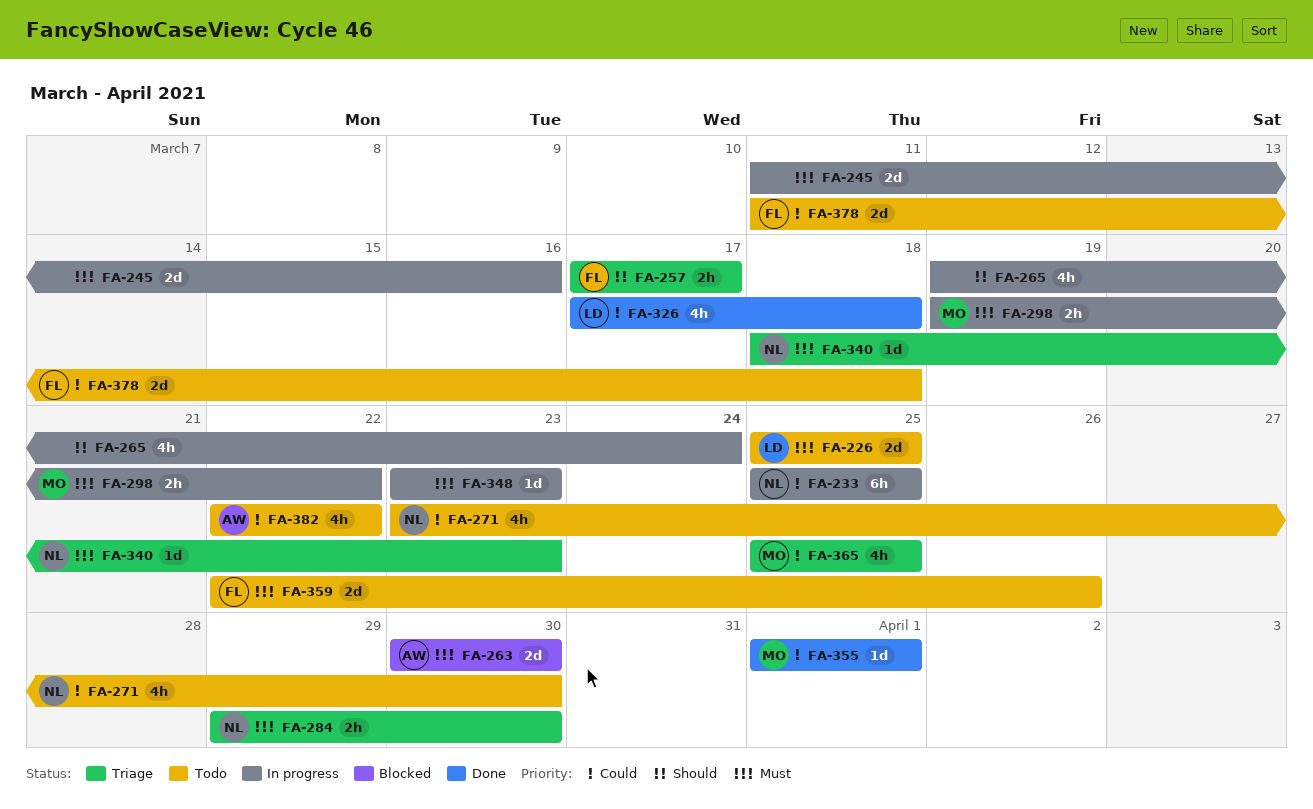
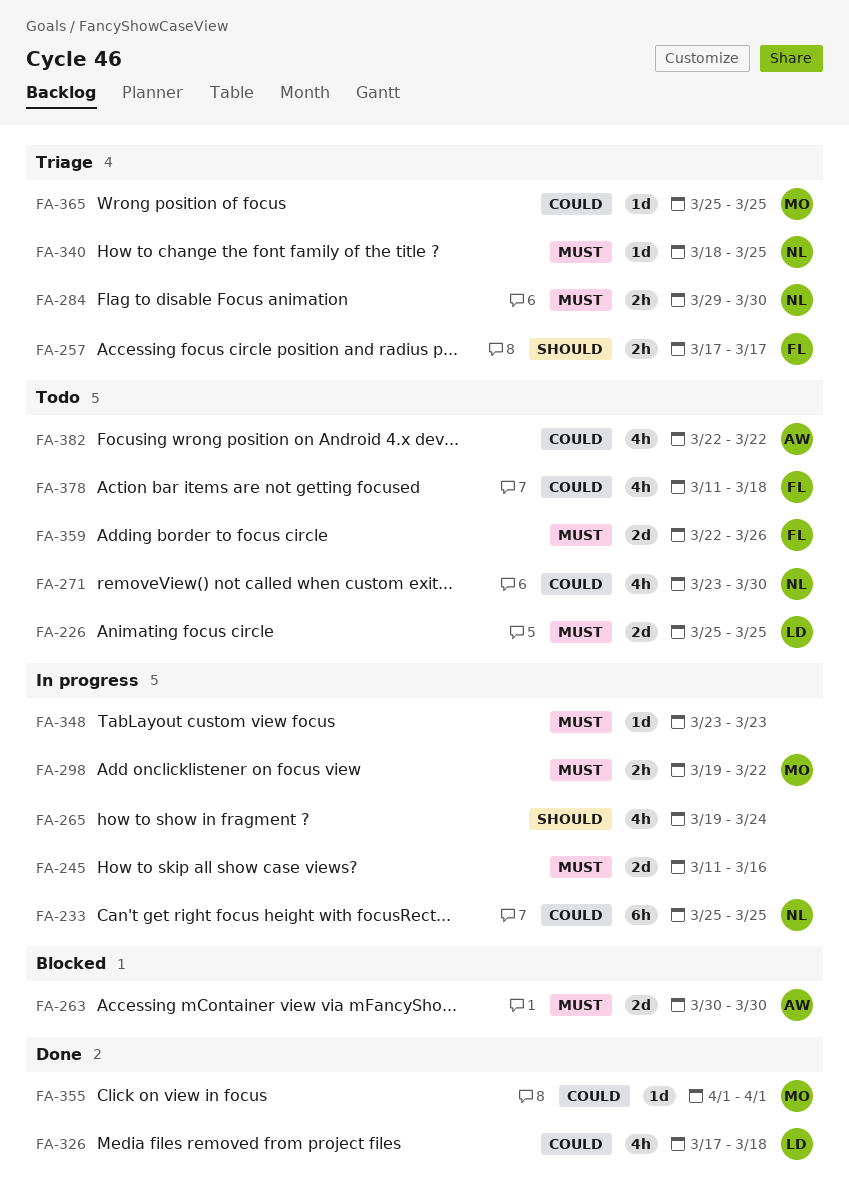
FA-340, due: Mar 23 -> Mar 25
FA-365, estimate: 4h -> 1d
FA-378, estimate: 2d -> 4h

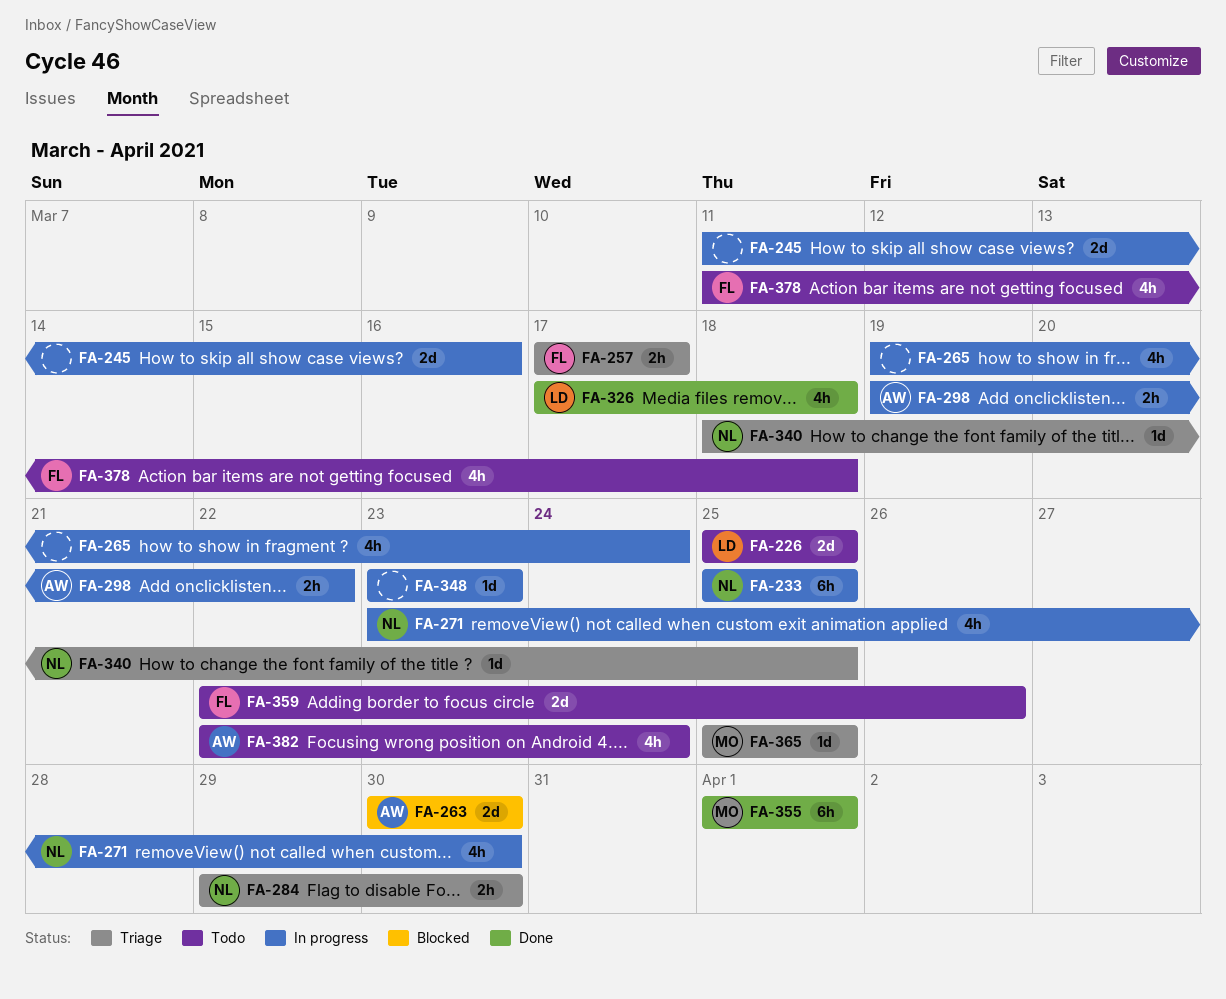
FA-271, status: Todo -> In progress
FA-298, owner: MO -> AW
FA-355, estimate: 1d -> 6h
FA-382, due: Mar 22 -> Mar 24

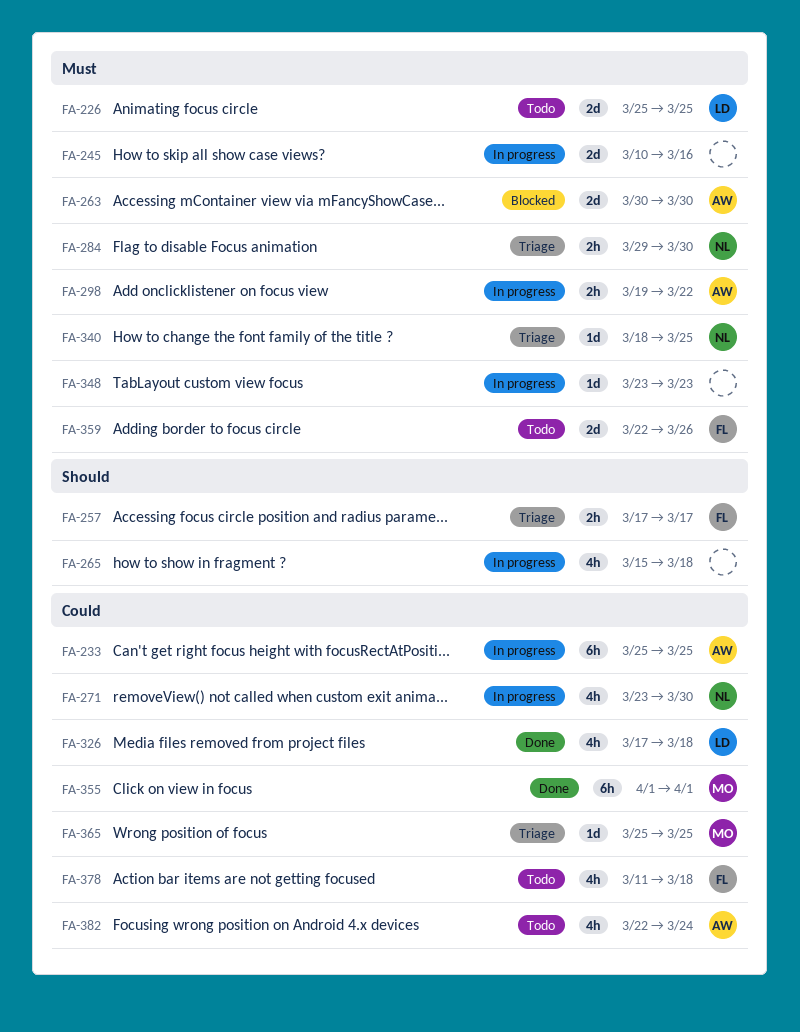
FA-233, owner: NL -> AW
FA-245, start: Mar 11 -> Mar 10
FA-265, start: Mar 19 -> Mar 15
FA-265, due: Mar 24 -> Mar 18

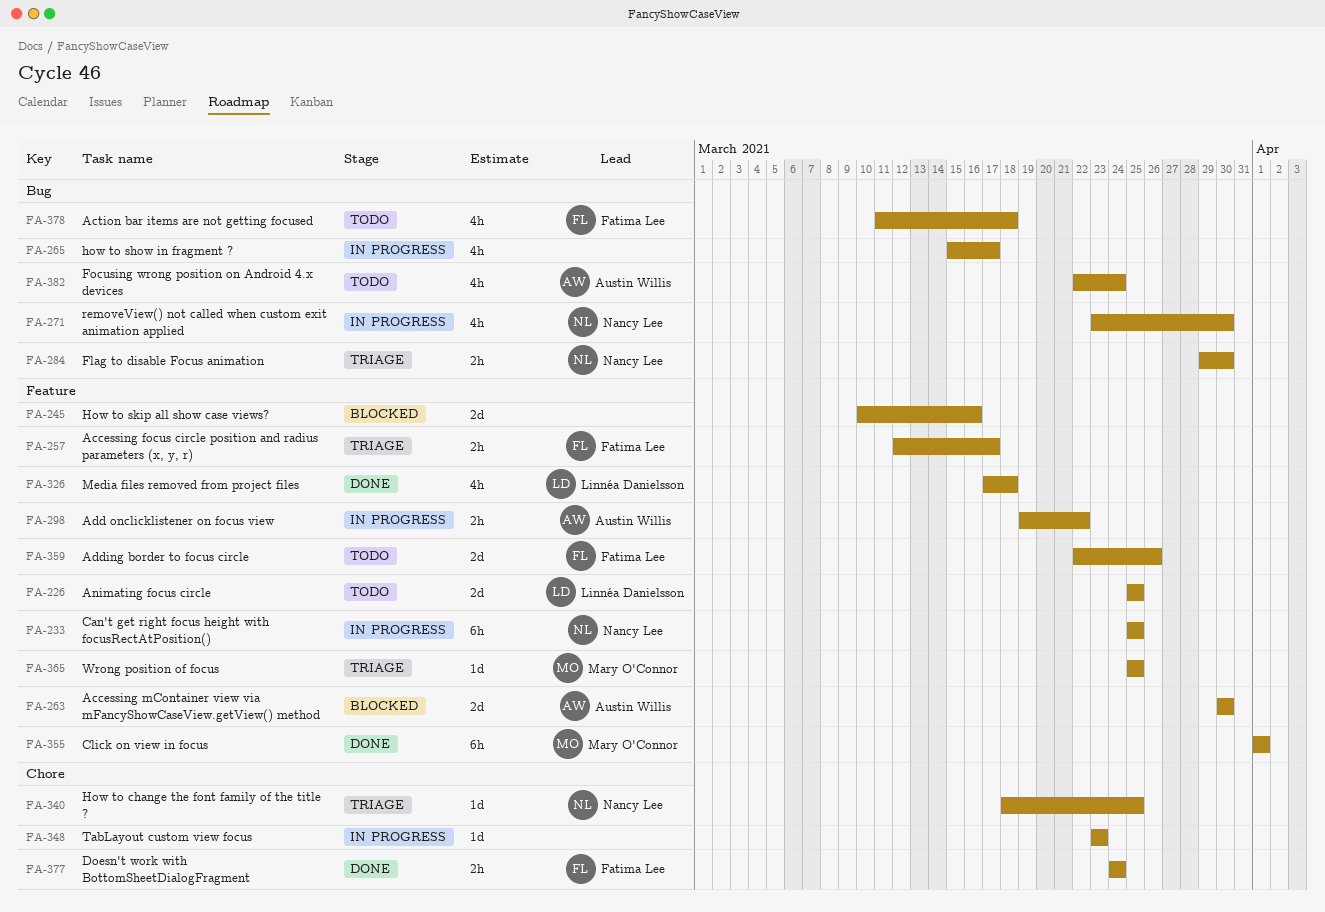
FA-233, owner: Austin Willis -> Nancy Lee
FA-245, status: In progress -> Blocked
FA-257, start: Mar 17 -> Mar 12
FA-265, due: Mar 18 -> Mar 17
FA-377: none -> present

